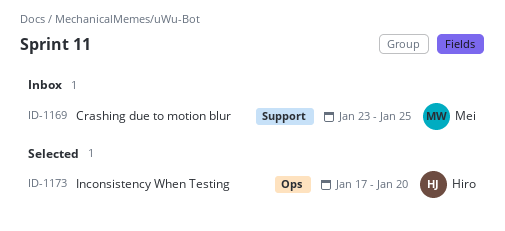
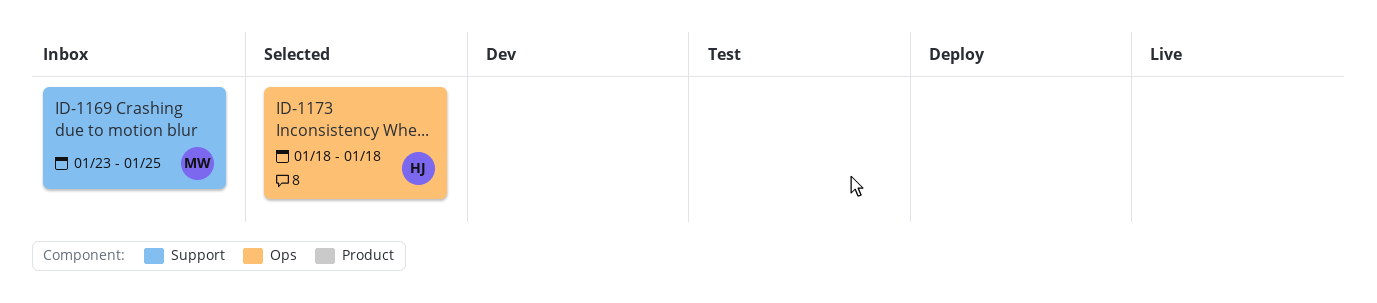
ID-1173, start: Jan 17 -> Jan 18
ID-1173, due: Jan 20 -> Jan 18

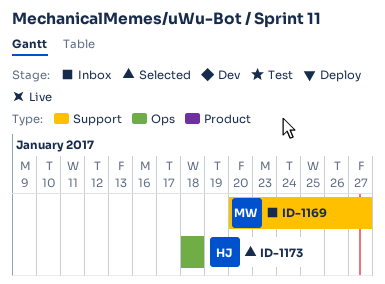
ID-1169, start: Jan 23 -> Jan 20
ID-1169, due: Jan 25 -> Jan 27

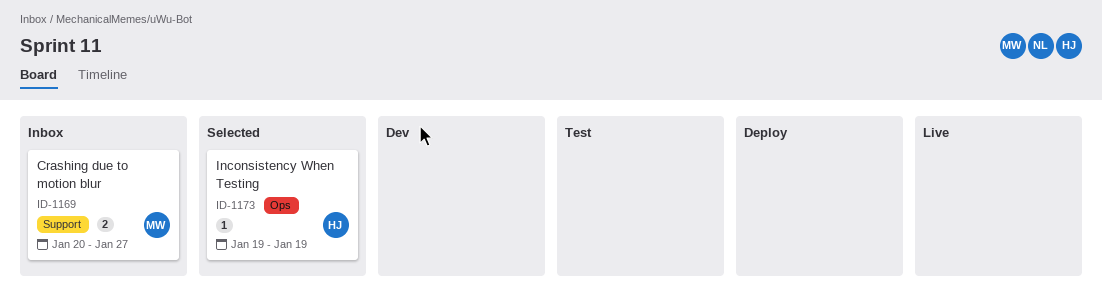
ID-1173, start: Jan 18 -> Jan 19
ID-1173, due: Jan 18 -> Jan 19

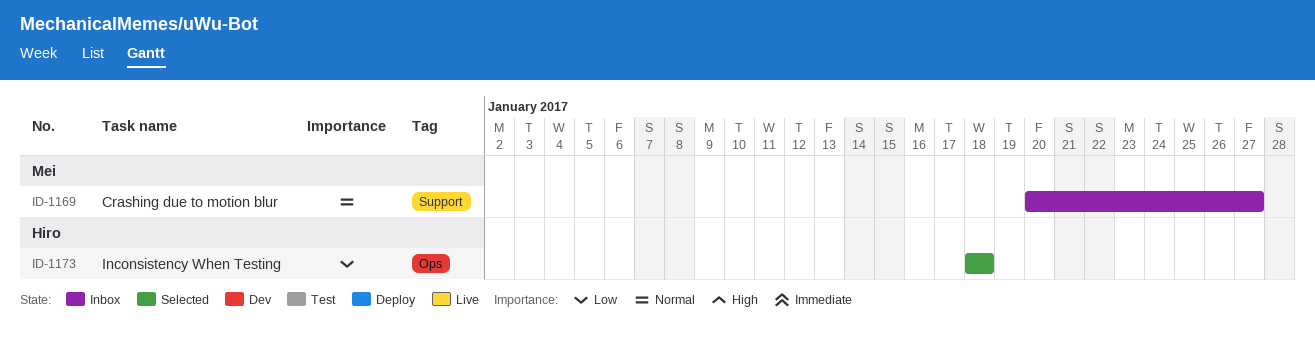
ID-1173, start: Jan 19 -> Jan 18
ID-1173, due: Jan 19 -> Jan 18

